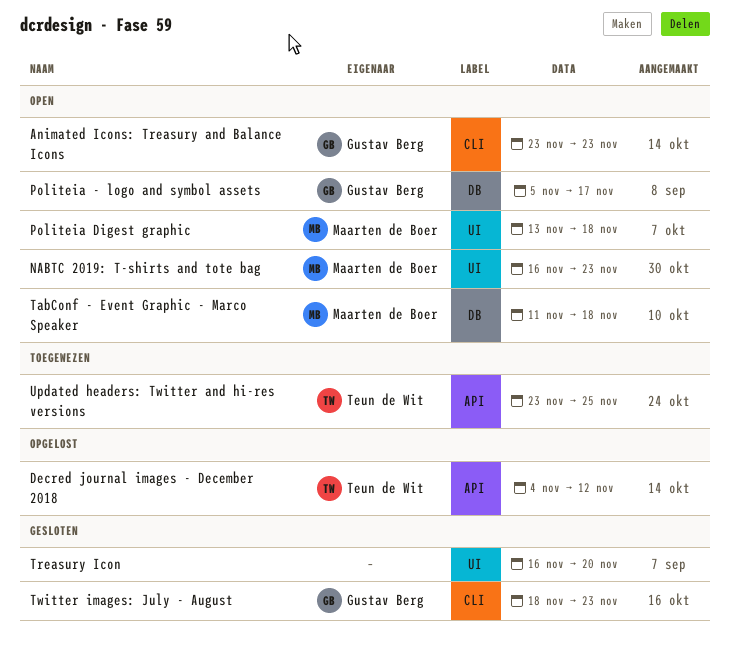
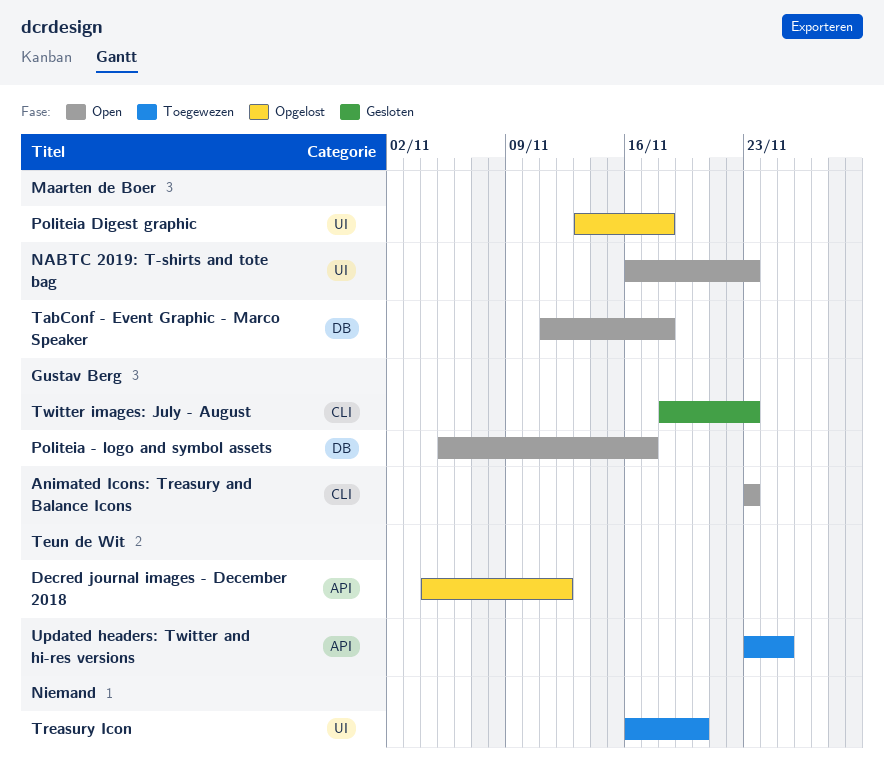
Politeia Digest graphic, status: Open -> Opgelost
Treasury Icon, status: Gesloten -> Toegewezen

